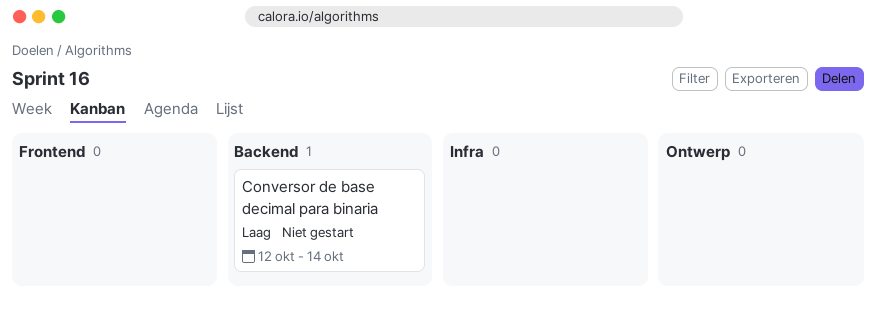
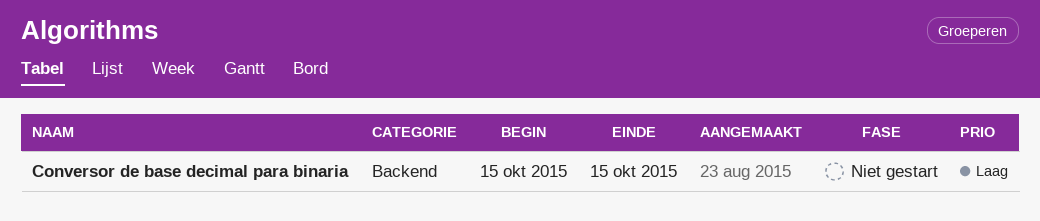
Conversor de base decimal para binaria, start: Oct 12 -> Oct 15
Conversor de base decimal para binaria, due: Oct 14 -> Oct 15

